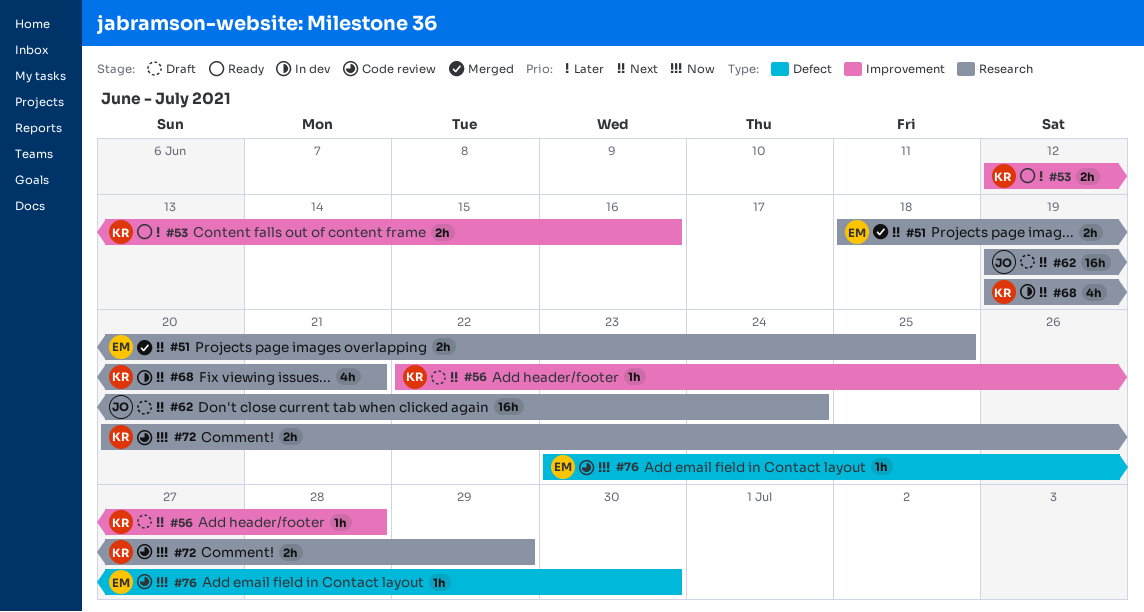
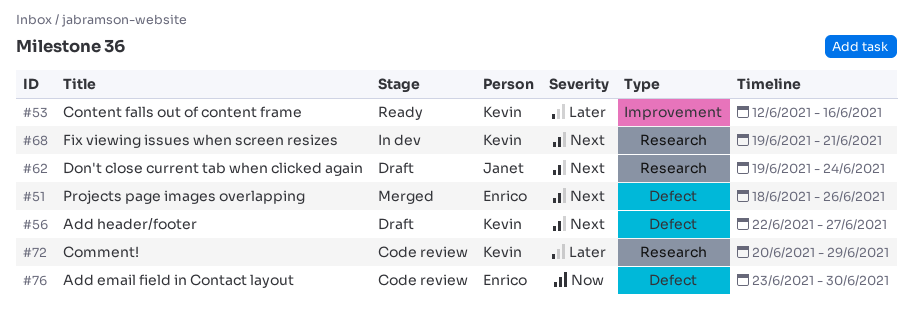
#51, label: Research -> Defect
#51, due: Jun 25 -> Jun 26
#56, label: Improvement -> Defect
#56, due: Jun 28 -> Jun 27
#72, priority: Now -> Later

